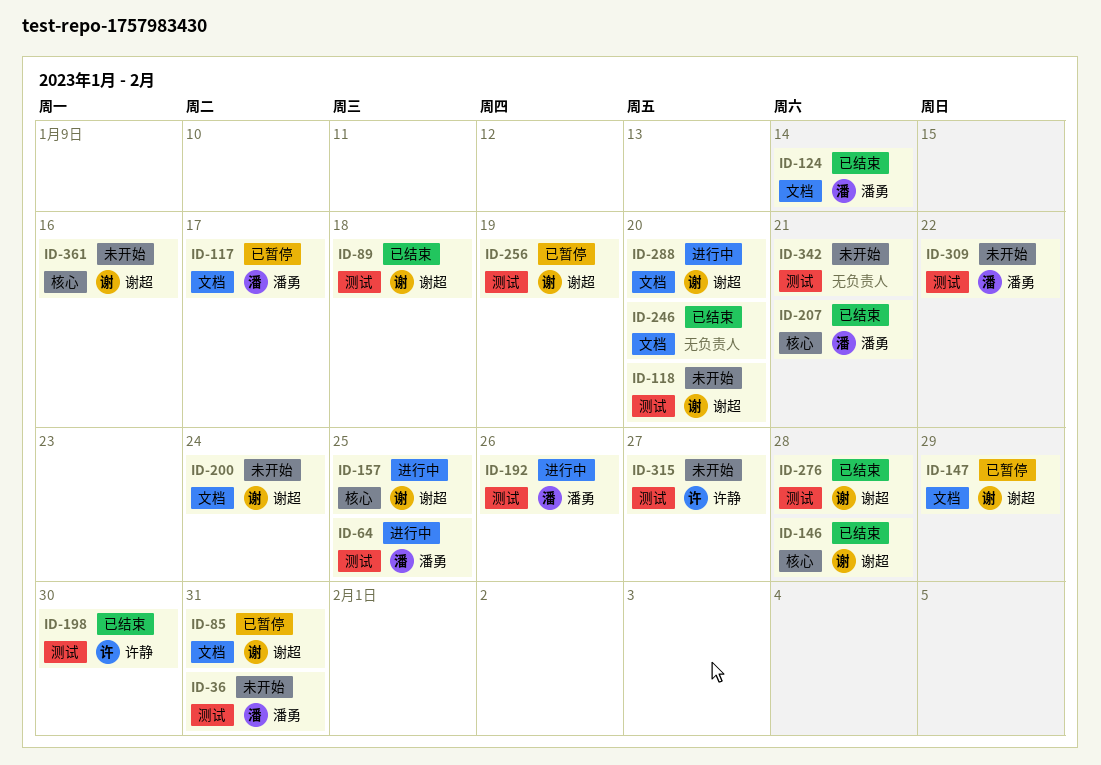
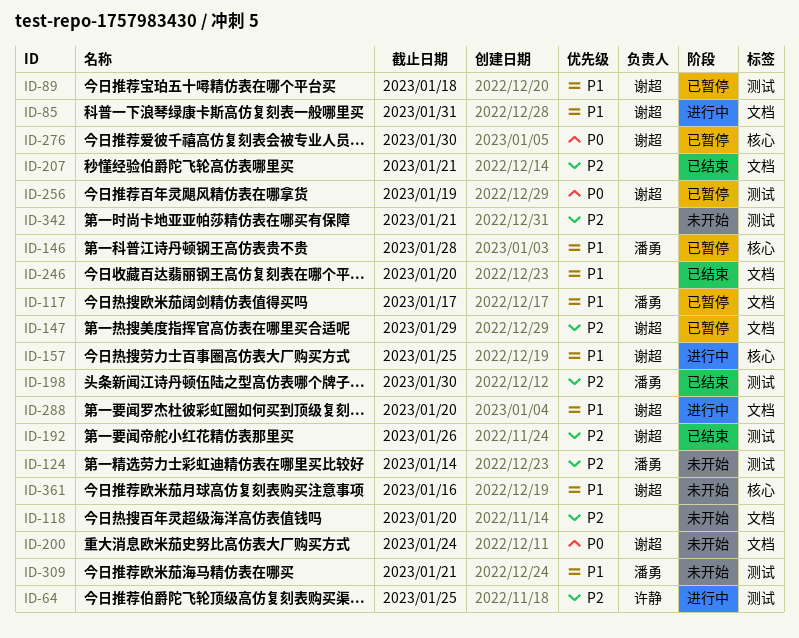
ID-36: present -> none
ID-64, owner: 潘勇 -> 许静
ID-85, status: 已暂停 -> 进行中
ID-89, status: 已结束 -> 已暂停
ID-118, owner: 谢超 -> none
ID-118, label: 测试 -> 文档
ID-124, status: 已结束 -> 未开始
ID-124, label: 文档 -> 测试
ID-146, status: 已结束 -> 已暂停
ID-146, owner: 谢超 -> 潘勇
ID-192, status: 进行中 -> 已结束
ID-192, owner: 潘勇 -> 谢超
ID-198, owner: 许静 -> 潘勇
ID-207, owner: 潘勇 -> none
ID-207, label: 核心 -> 文档
ID-276, status: 已结束 -> 已暂停
ID-276, label: 测试 -> 核心
ID-276, due: Jan 28 -> Jan 30
ID-309, due: Jan 22 -> Jan 21
ID-315: present -> none

